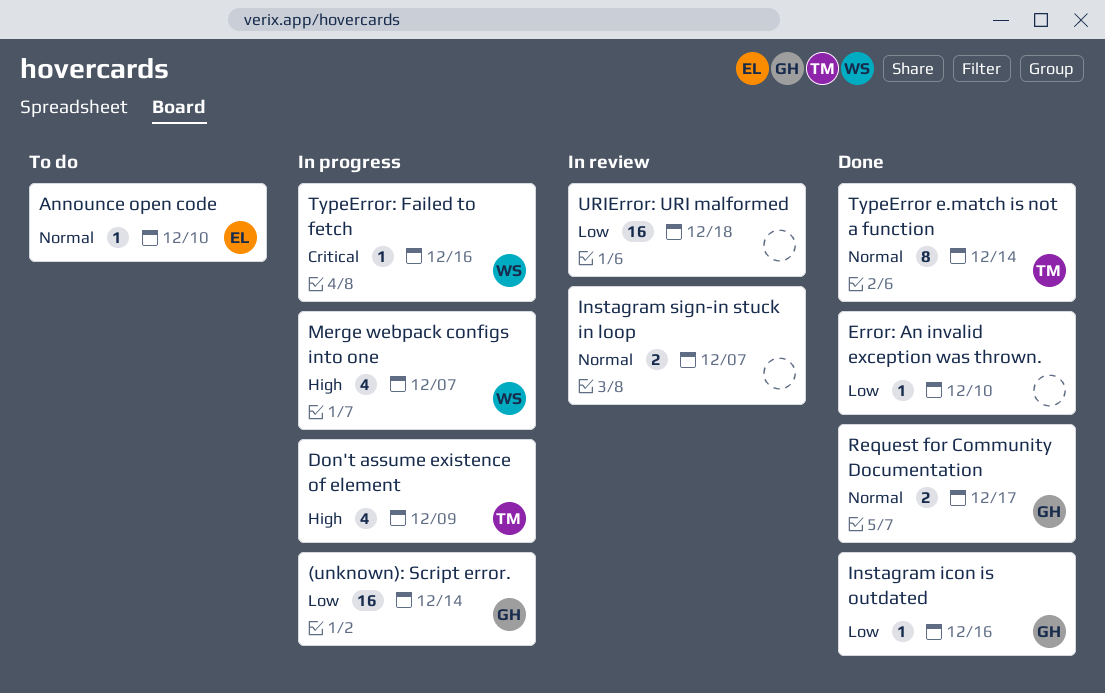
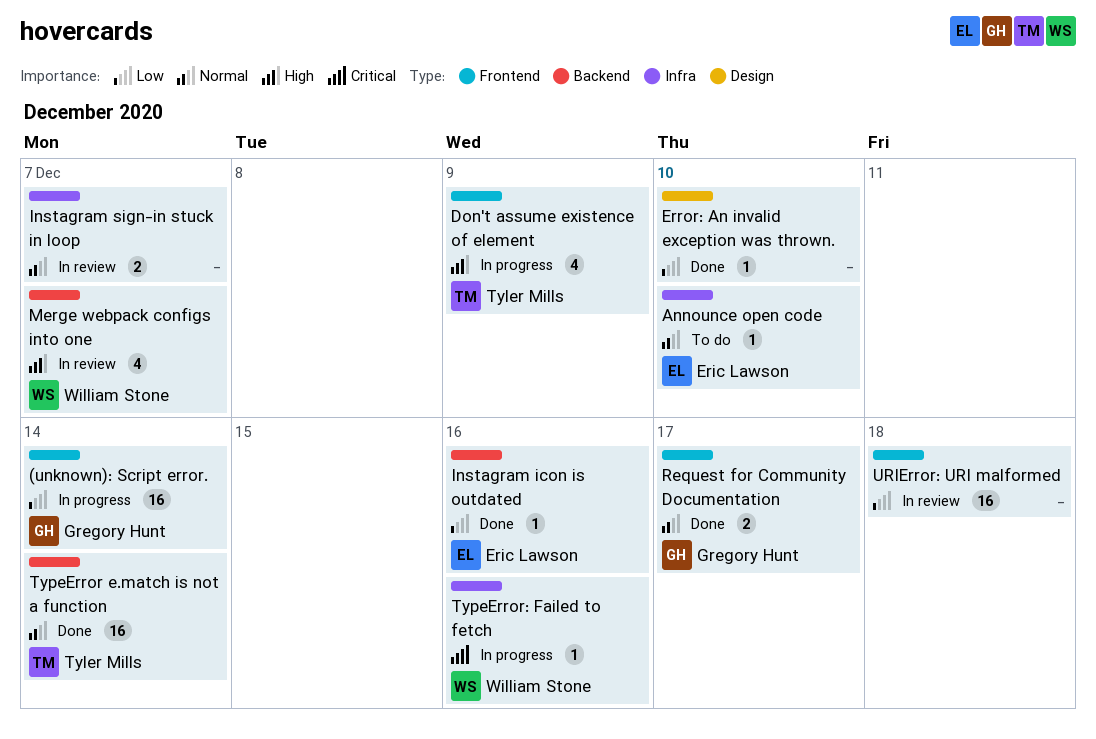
Instagram icon is outdated, owner: Gregory Hunt -> Eric Lawson
Merge webpack configs into one, status: In progress -> In review
TypeError e.match is not a function, estimate: 8 -> 16

